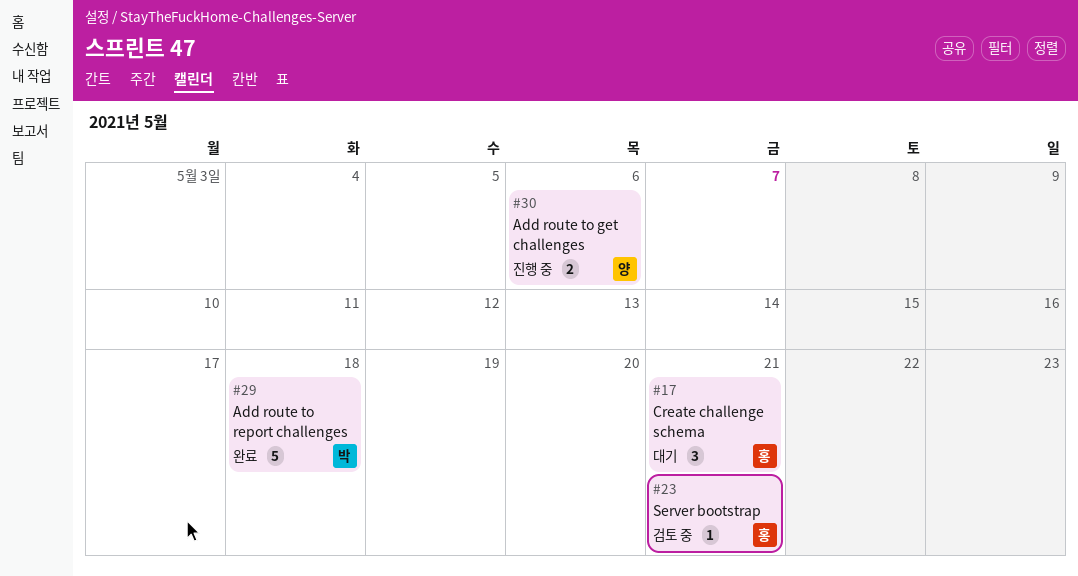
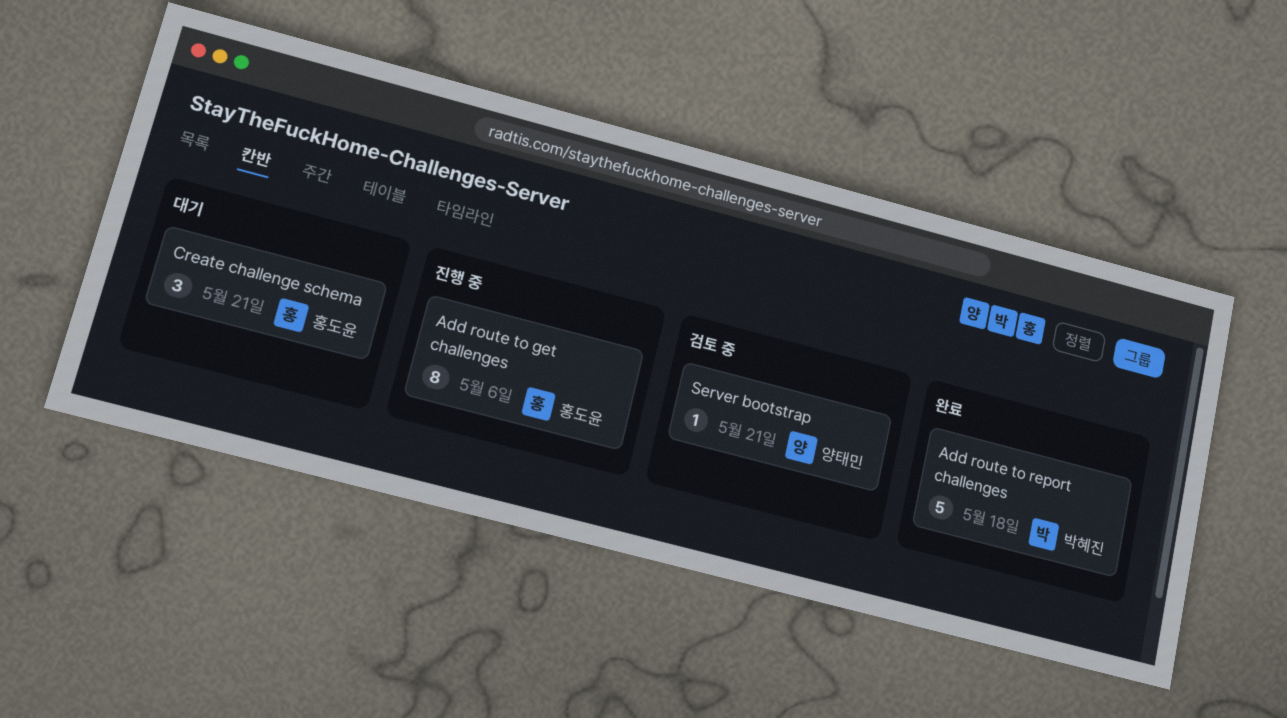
Add route to get challenges, owner: 양태민 -> 홍도윤
Add route to get challenges, estimate: 2 -> 8
Server bootstrap, owner: 홍도윤 -> 양태민

